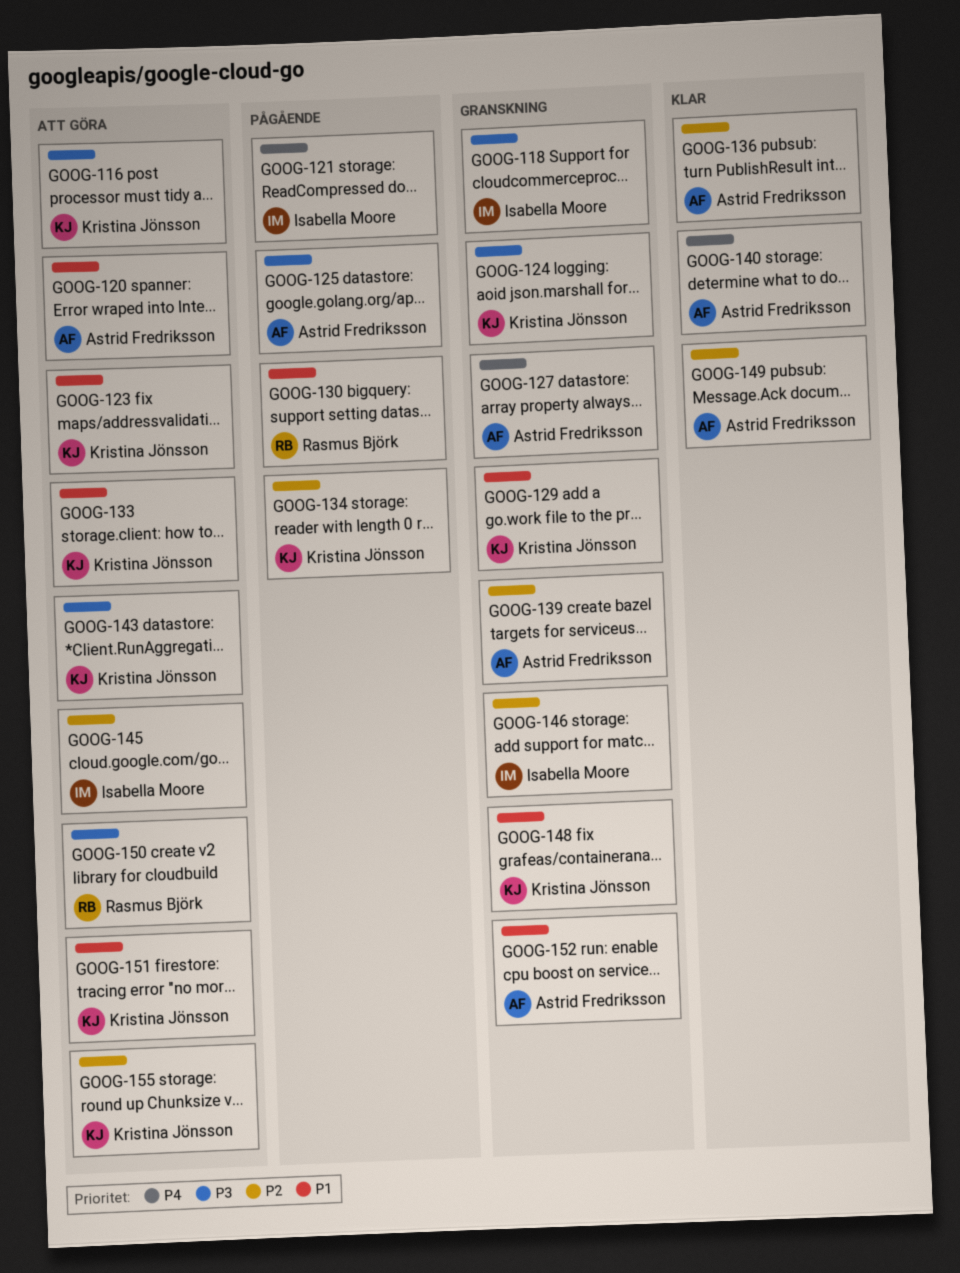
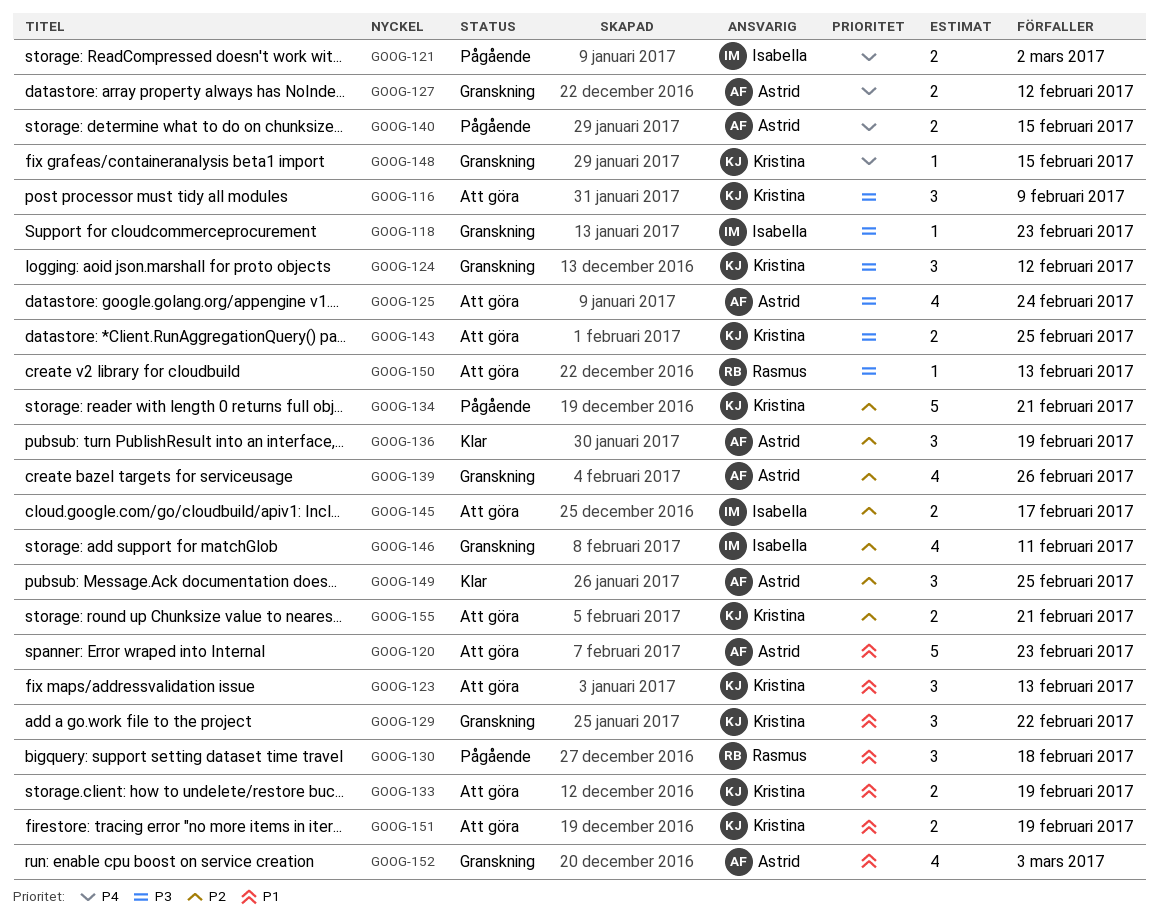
GOOG-125, status: Pågående -> Att göra
GOOG-140, status: Klar -> Pågående
GOOG-148, priority: P1 -> P4

